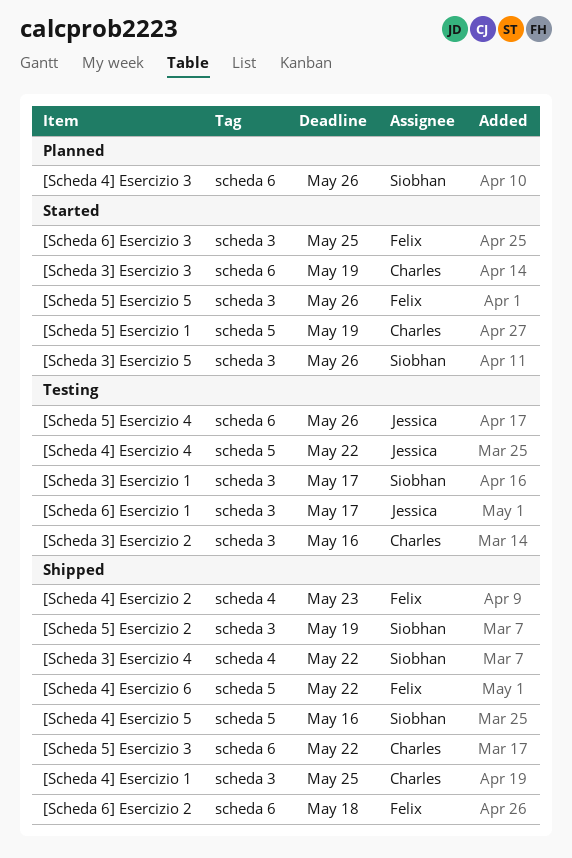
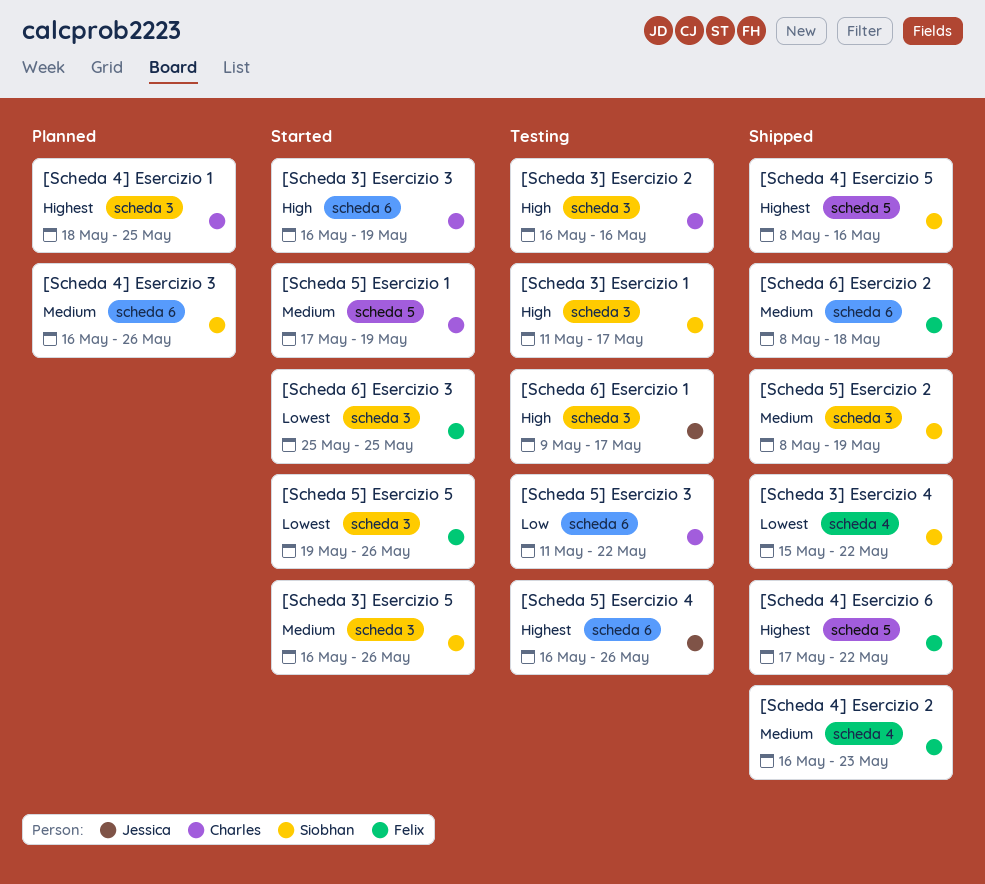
[Scheda 4] Esercizio 1, status: Shipped -> Planned
[Scheda 4] Esercizio 4: present -> none
[Scheda 5] Esercizio 3, status: Shipped -> Testing

